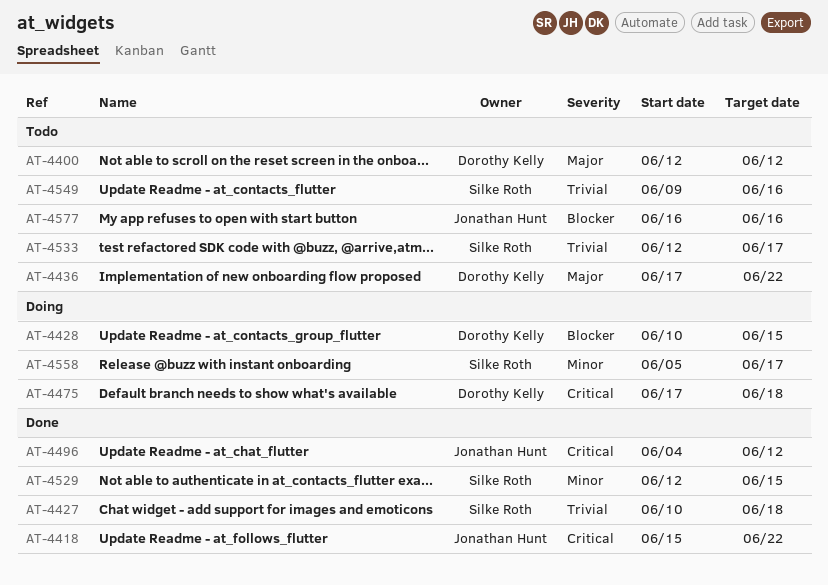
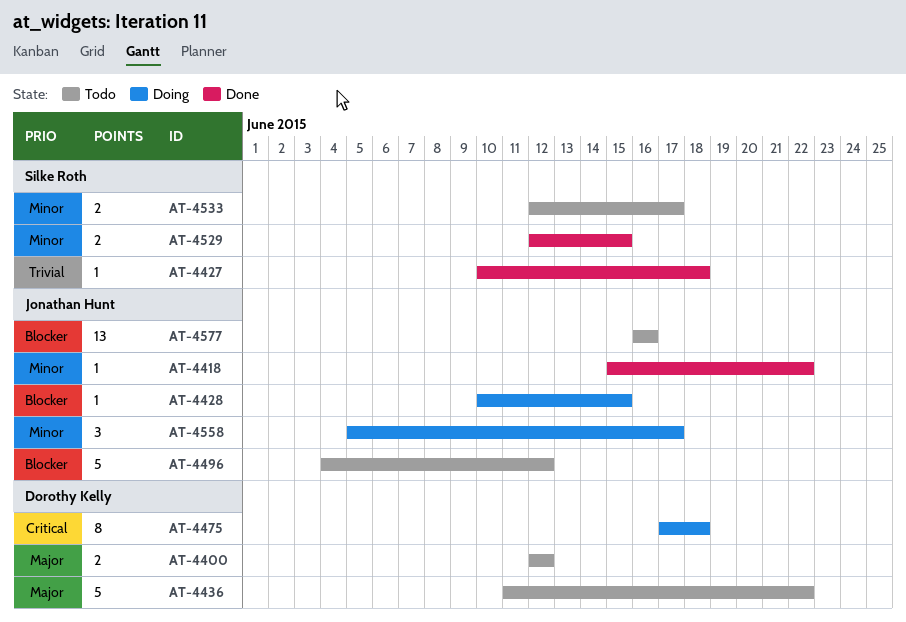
AT-4418, priority: Critical -> Minor
AT-4428, owner: Dorothy Kelly -> Jonathan Hunt
AT-4436, start: Jun 17 -> Jun 11
AT-4496, status: Done -> Todo
AT-4496, priority: Critical -> Blocker
AT-4533, priority: Trivial -> Minor
AT-4549: present -> none
AT-4558, owner: Silke Roth -> Jonathan Hunt

